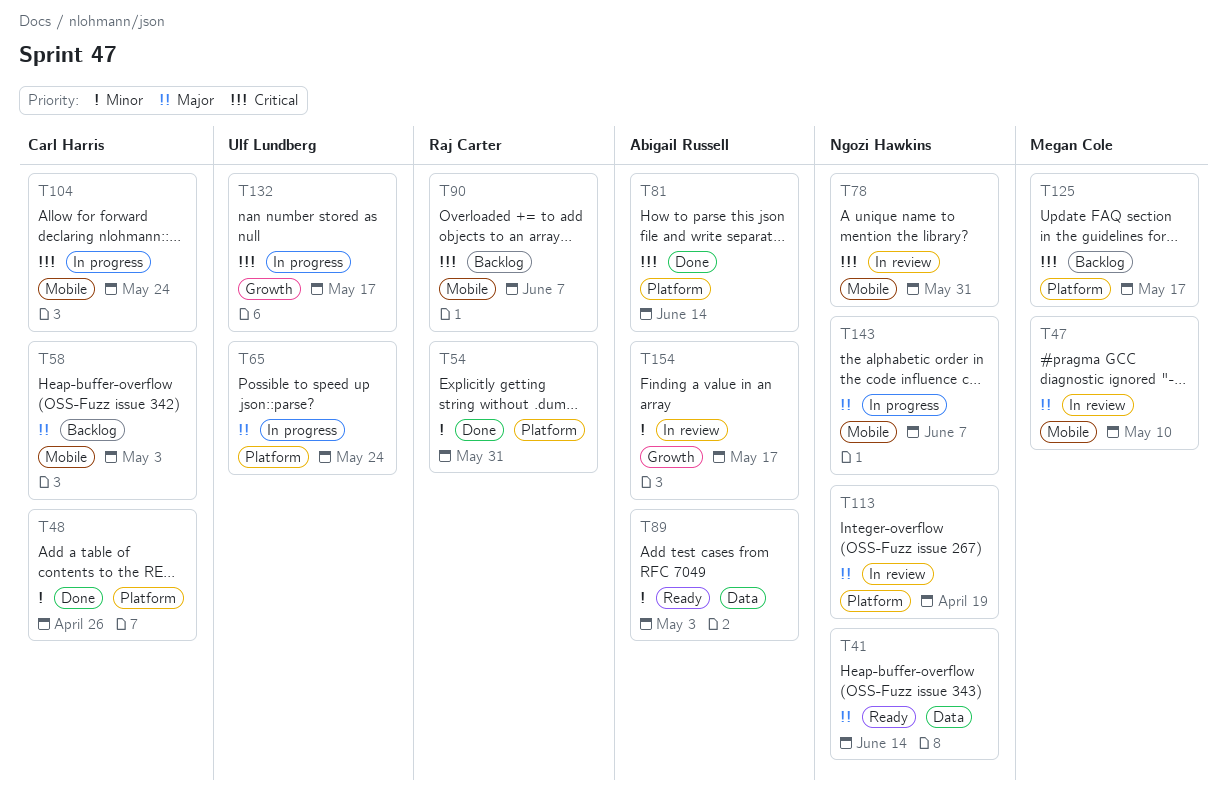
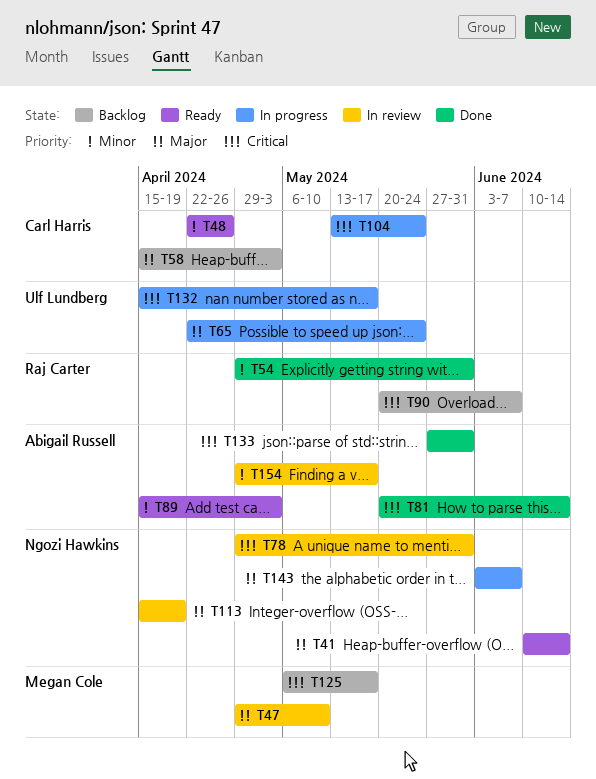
T48, status: Done -> Ready
T133: none -> present

